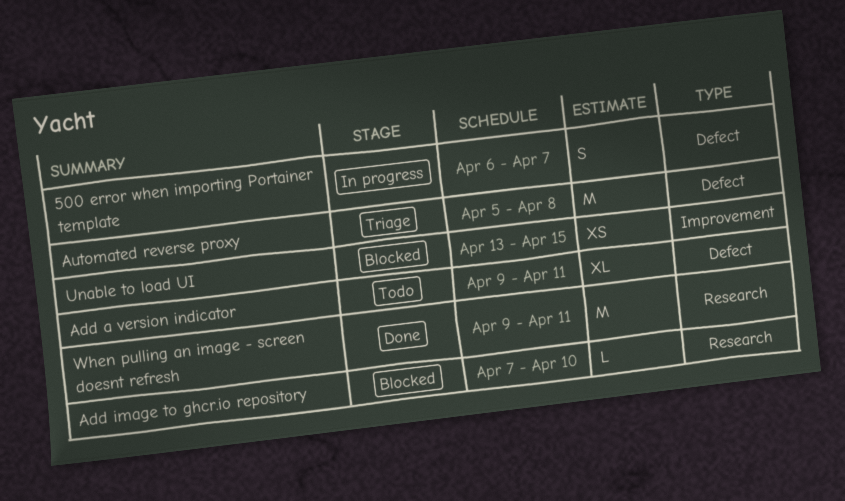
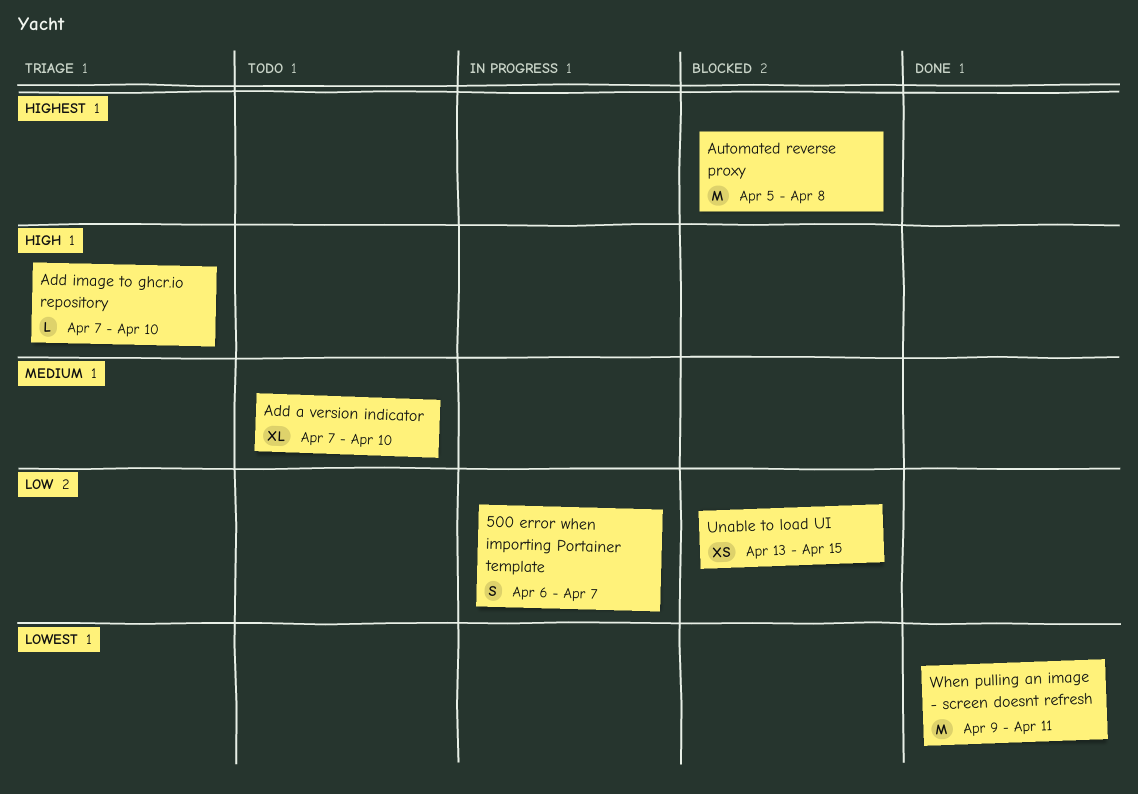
Add a version indicator, start: Apr 9 -> Apr 7
Add a version indicator, due: Apr 11 -> Apr 10
Add image to ghcr.io repository, status: Blocked -> Triage
Automated reverse proxy, status: Triage -> Blocked

